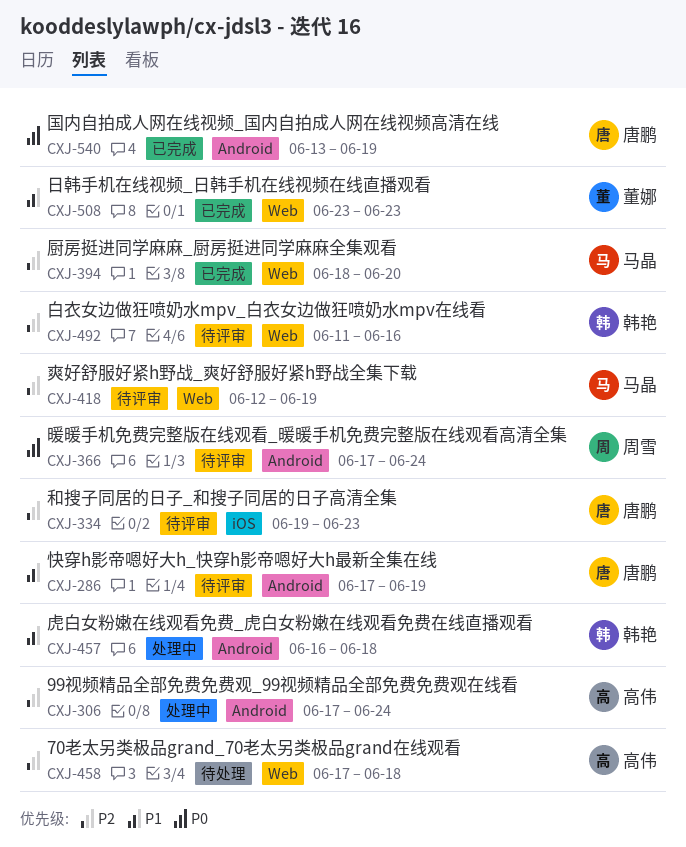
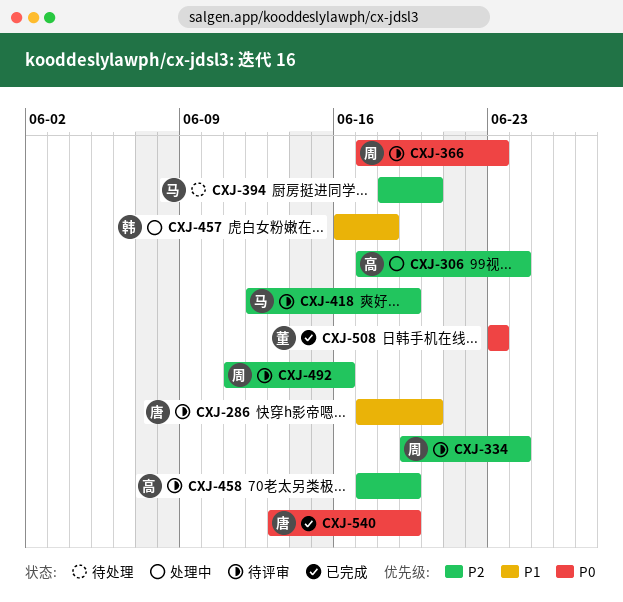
CXJ-286, due: Jun 19 -> Jun 20
CXJ-334, owner: 唐鹏 -> 周雪
CXJ-334, due: Jun 23 -> Jun 24
CXJ-366, due: Jun 24 -> Jun 23
CXJ-394, status: 已完成 -> 待处理
CXJ-458, status: 待处理 -> 待评审
CXJ-458, due: Jun 18 -> Jun 19
CXJ-492, owner: 韩艳 -> 周雪
CXJ-508, priority: P1 -> P0

